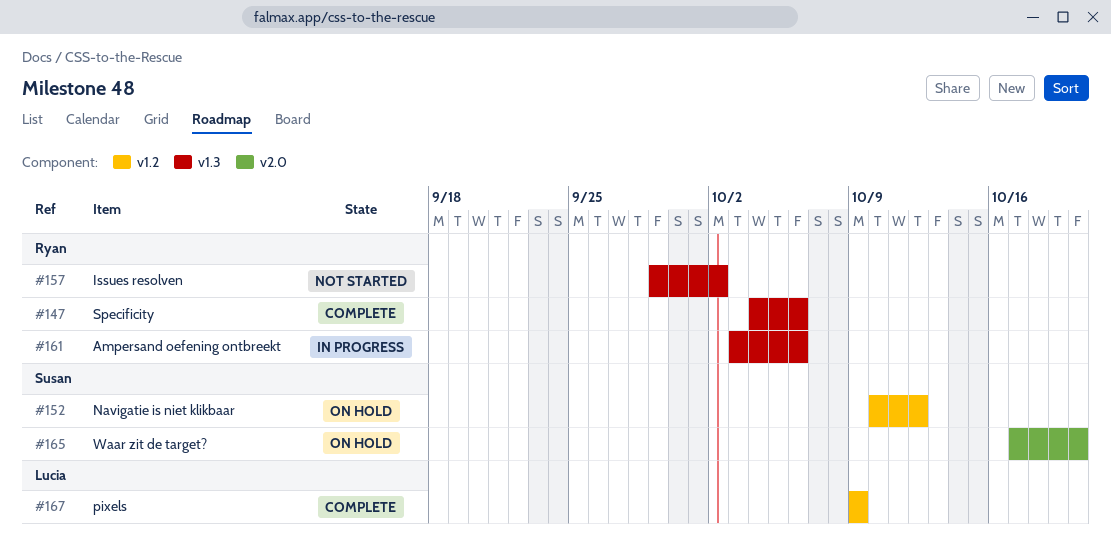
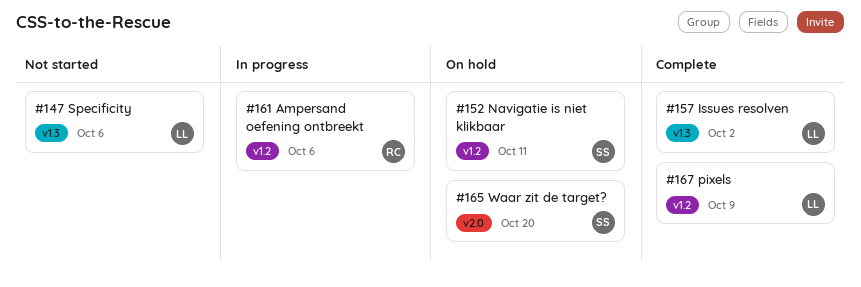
#147, status: Complete -> Not started
#147, owner: Ryan -> Lucia
#152, due: Oct 12 -> Oct 11
#157, status: Not started -> Complete
#157, owner: Ryan -> Lucia
#161, label: v1.3 -> v1.2

